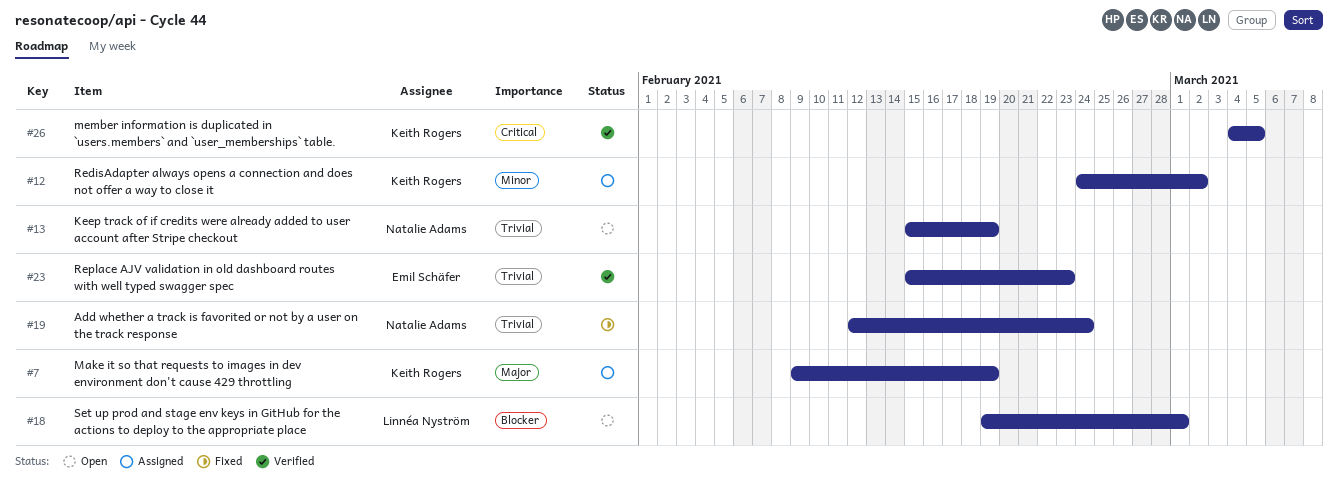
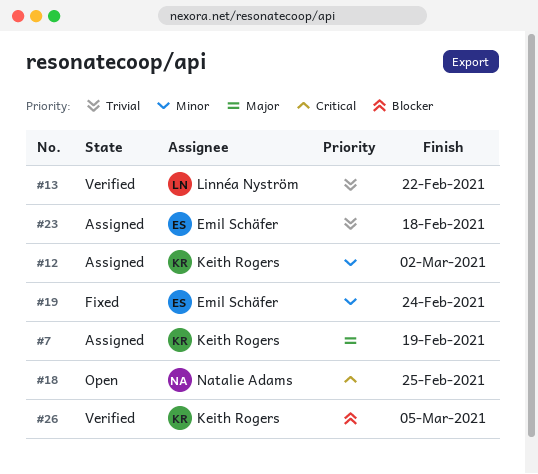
#13, status: Open -> Verified
#13, owner: Natalie Adams -> Linnéa Nyström
#13, due: Feb 19 -> Feb 22
#18, owner: Linnéa Nyström -> Natalie Adams
#18, priority: Blocker -> Critical
#18, due: Mar 1 -> Feb 25
#19, owner: Natalie Adams -> Emil Schäfer
#19, priority: Trivial -> Minor
#23, status: Verified -> Assigned
#23, due: Feb 23 -> Feb 18
#26, priority: Critical -> Blocker

